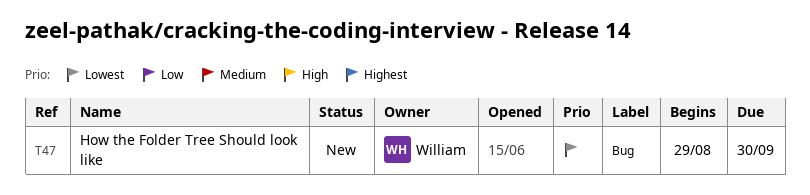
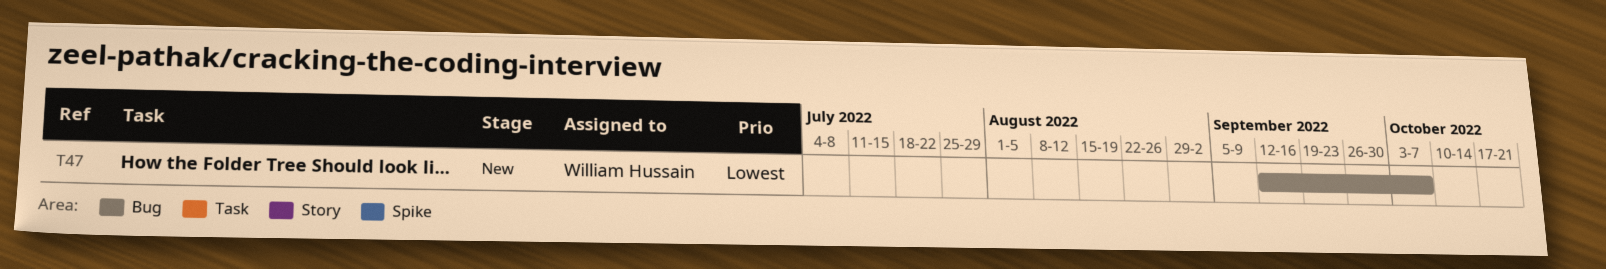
T47, start: Aug 29 -> Sep 12
T47, due: Sep 30 -> Oct 7

